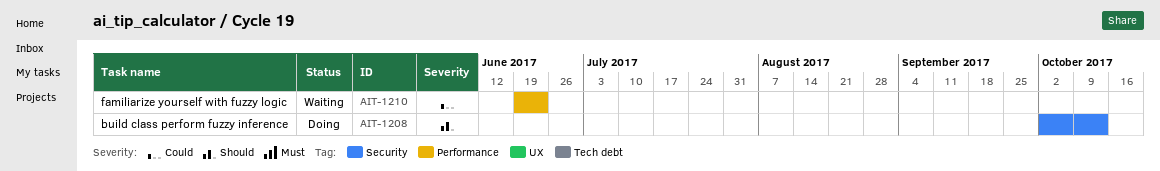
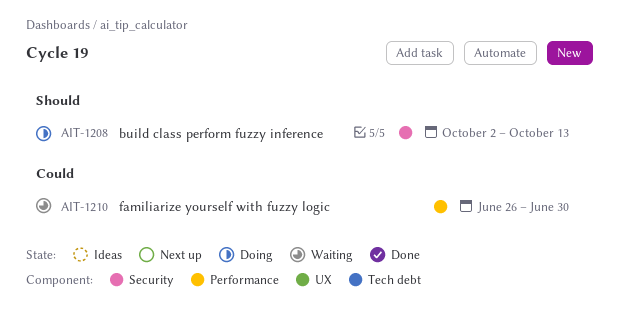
AIT-1210, start: Jun 19 -> Jun 26
AIT-1210, due: Jun 23 -> Jun 30

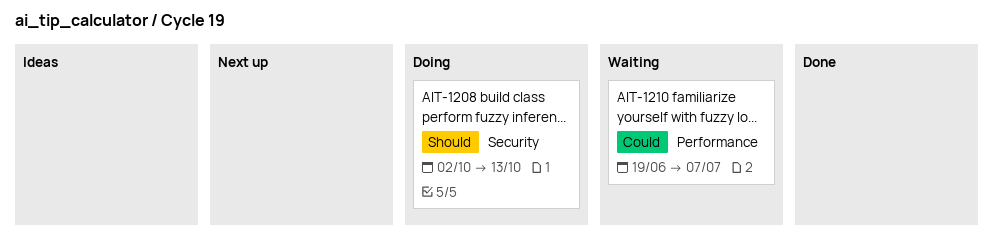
AIT-1210, start: Jun 26 -> Jun 19
AIT-1210, due: Jun 30 -> Jul 7

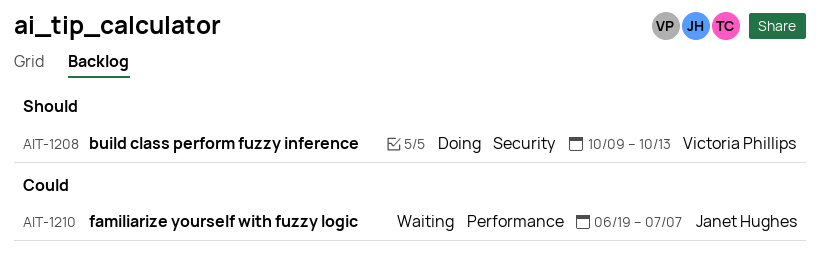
AIT-1208, start: Oct 2 -> Oct 9

